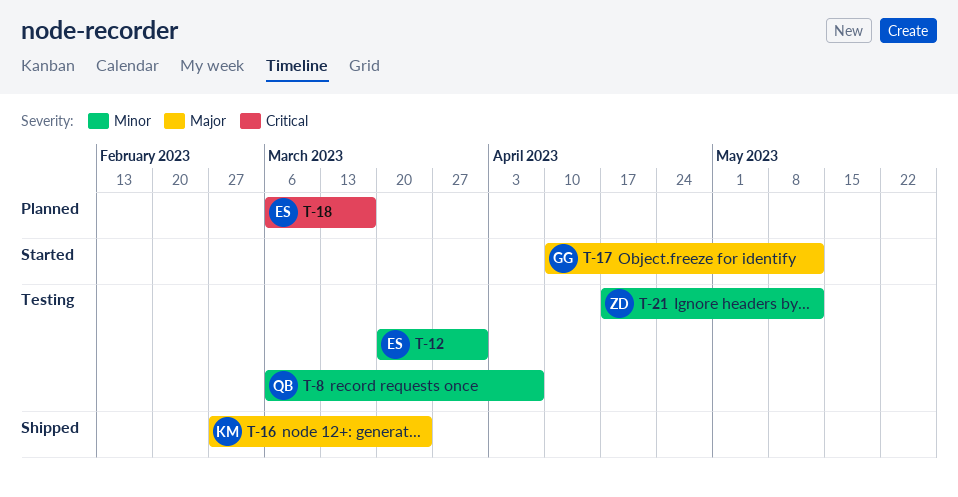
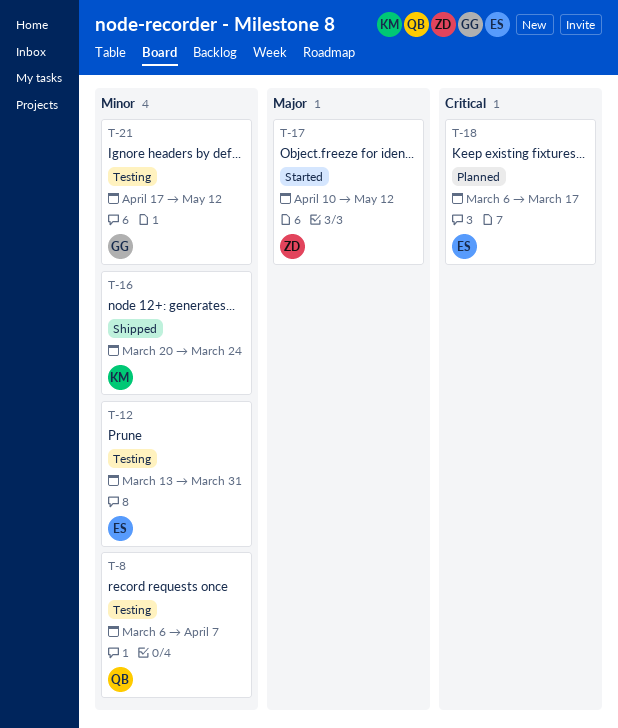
T-12, start: Mar 20 -> Mar 13
T-16, priority: Major -> Minor
T-16, start: Feb 27 -> Mar 20
T-17, owner: GG -> ZD
T-21, owner: ZD -> GG

